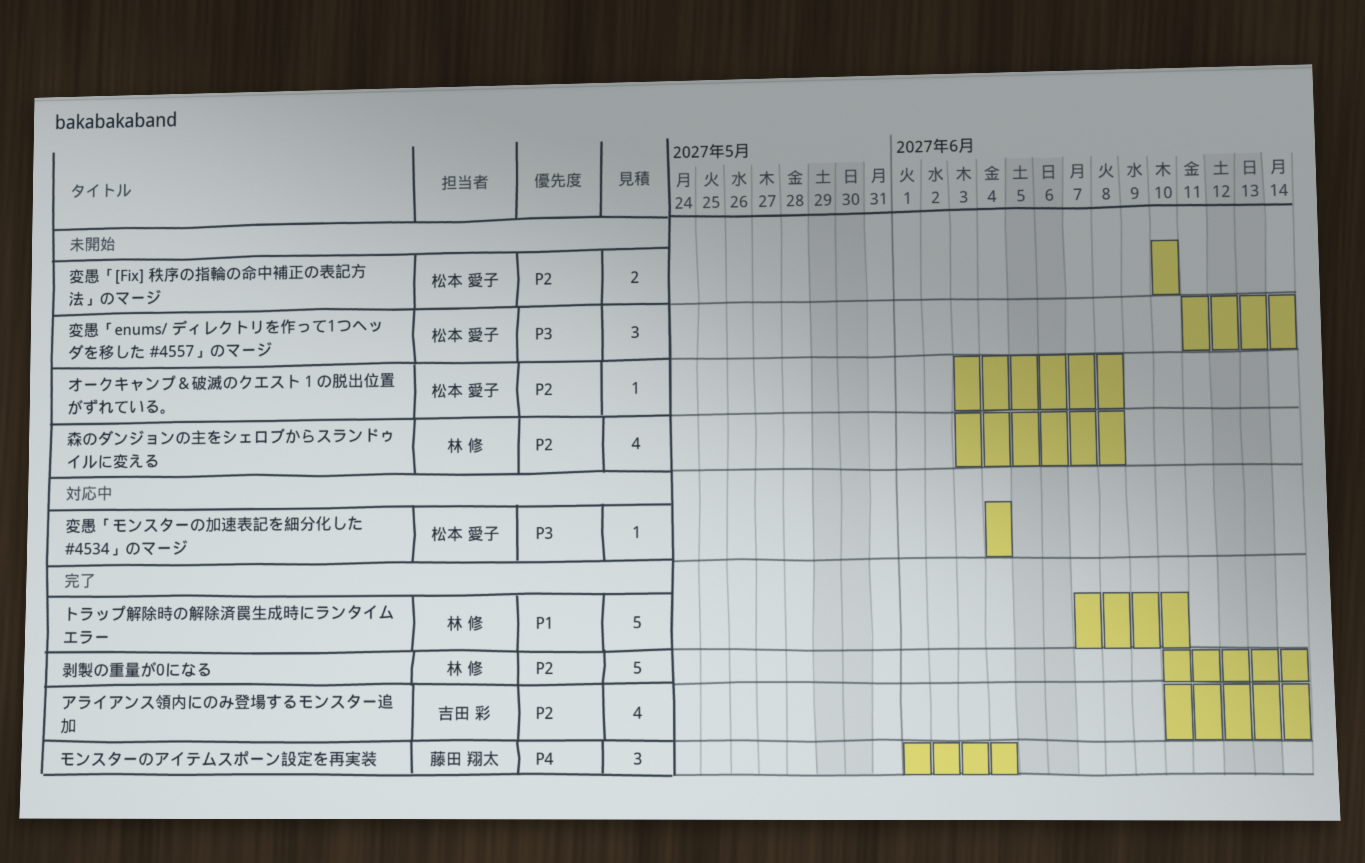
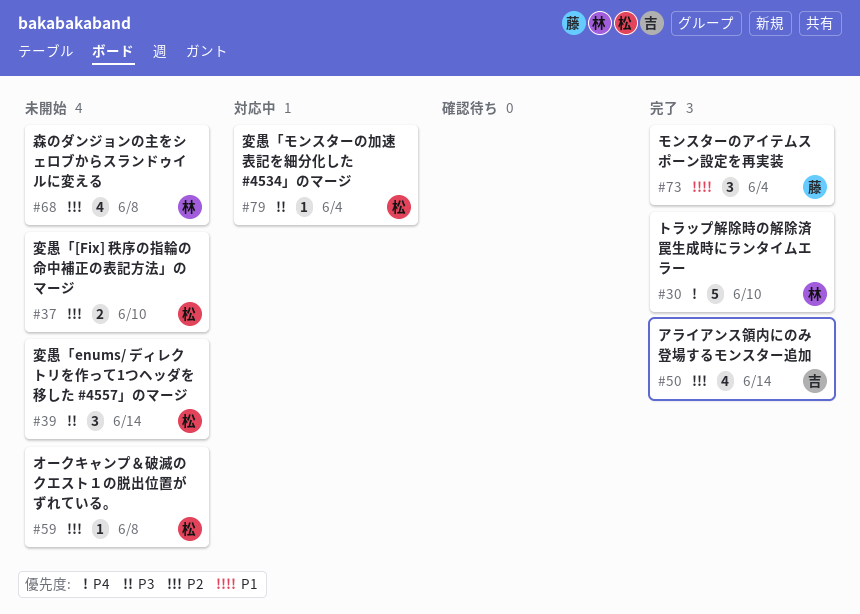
トラップ解除時の解除済罠生成時にランタイムエラー, priority: P1 -> P4
モンスターのアイテムスポーン設定を再実装, priority: P4 -> P1
剥製の重量が0になる: present -> none

